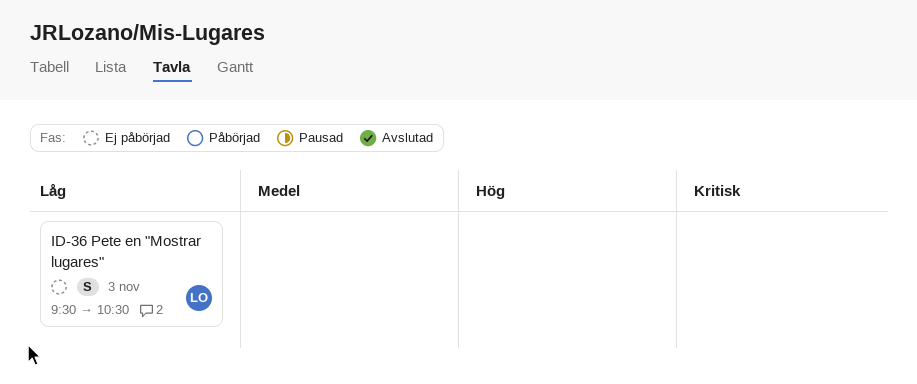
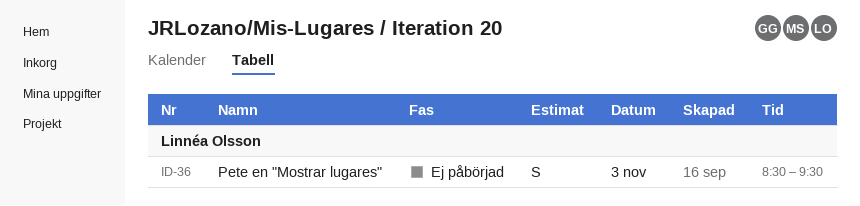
ID-36, begins: 09:30 -> 08:30
ID-36, ends: 10:30 -> 09:30

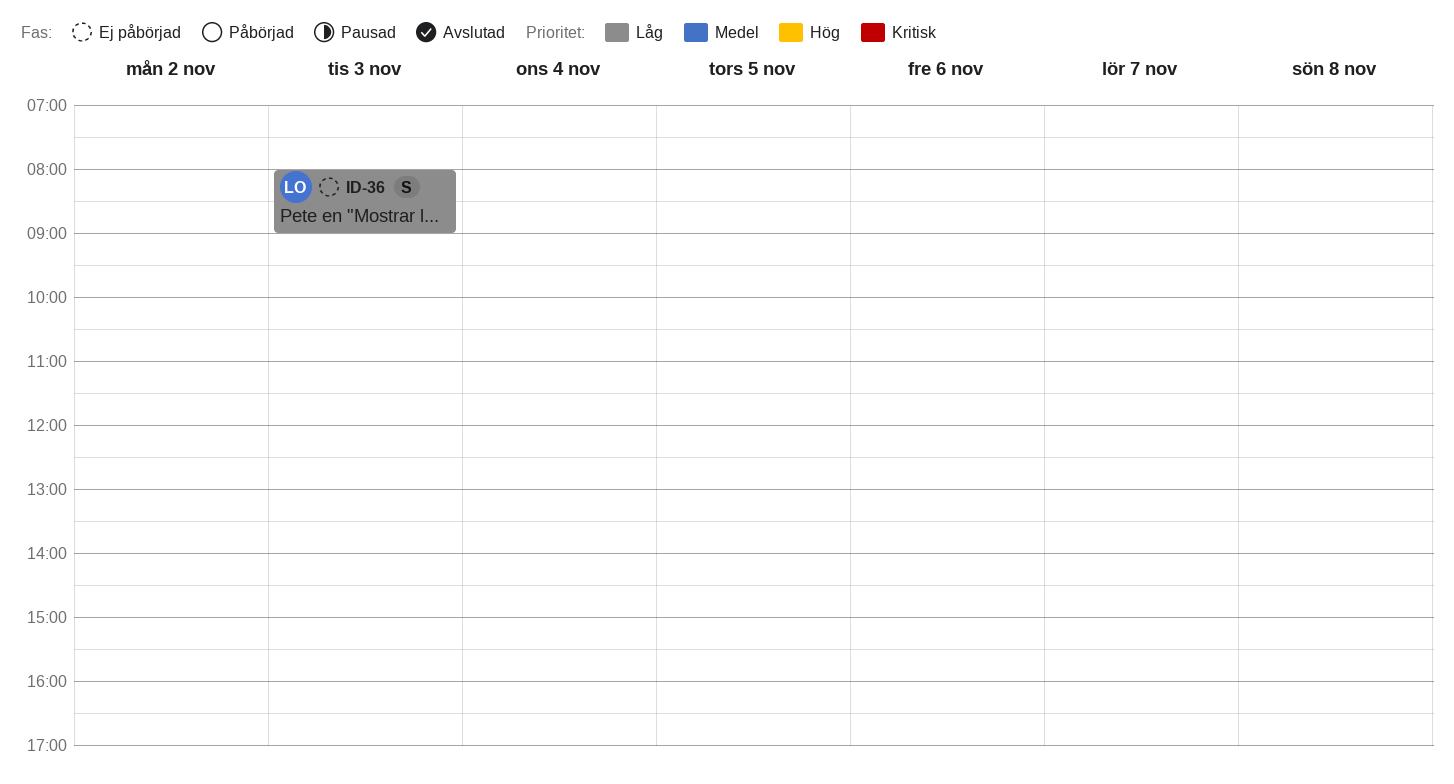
ID-36, begins: 08:30 -> 08:00
ID-36, ends: 09:30 -> 09:00

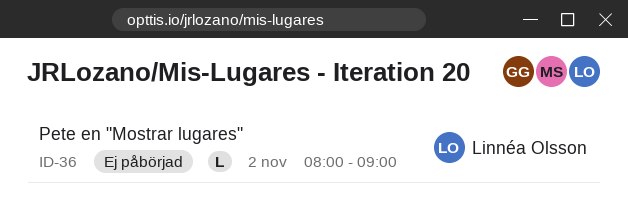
ID-36, estimate: S -> L
ID-36, day: Nov 3 -> Nov 2

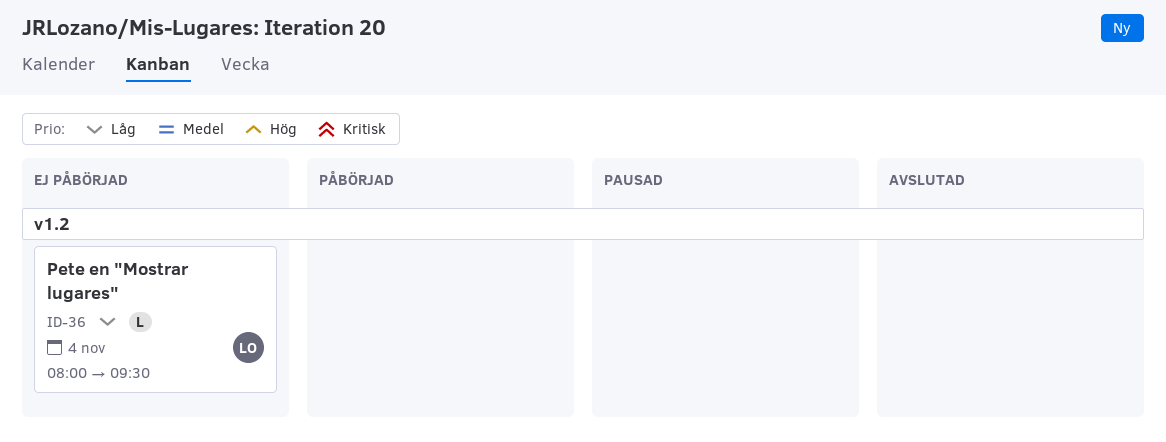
ID-36, day: Nov 2 -> Nov 4
ID-36, ends: 09:00 -> 09:30

